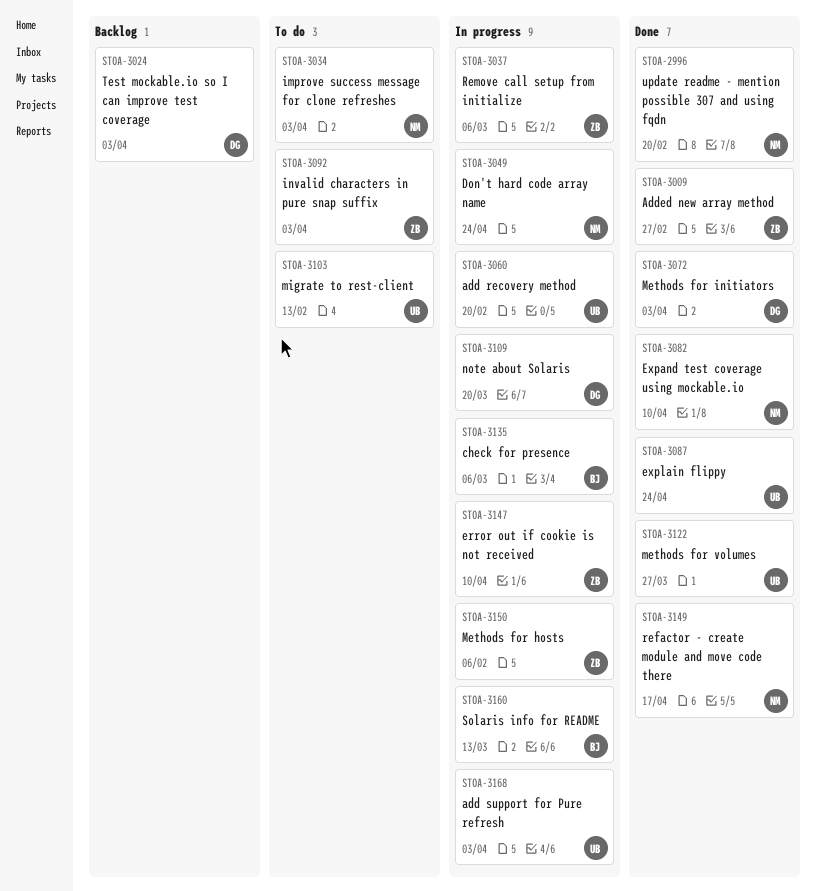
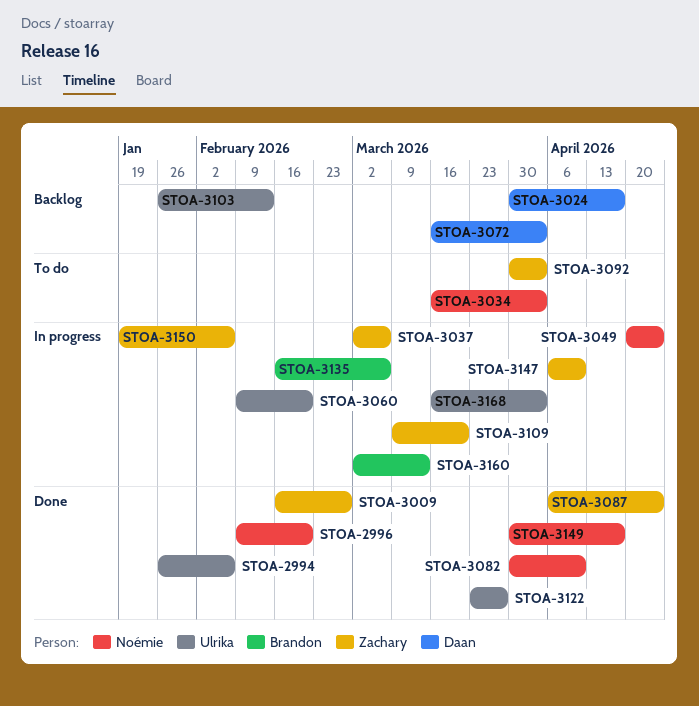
STOA-2994: none -> present
STOA-3024, due: Apr 3 -> Apr 17
STOA-3072, status: Done -> Backlog
STOA-3087, owner: Ulrika -> Zachary
STOA-3103, status: To do -> Backlog
STOA-3109, owner: Daan -> Zachary

